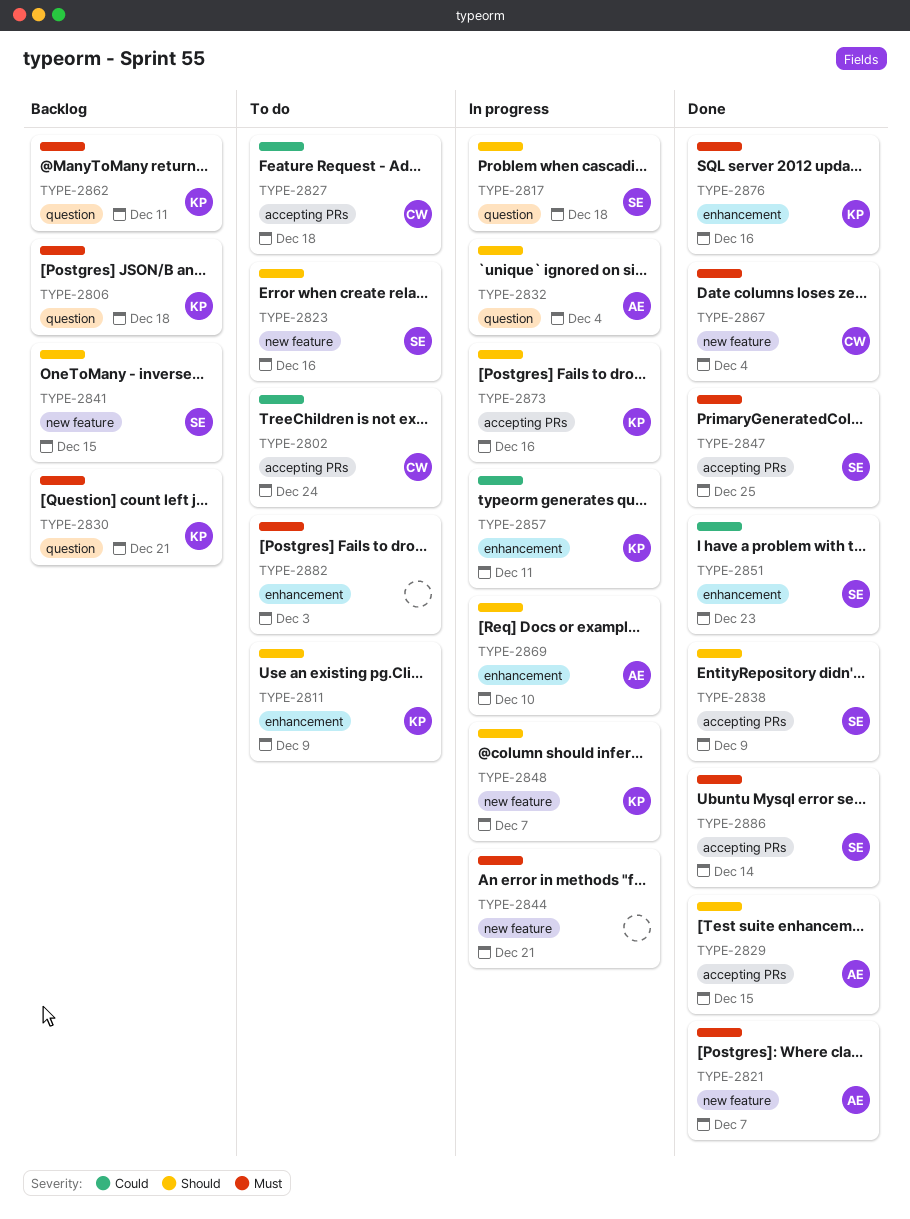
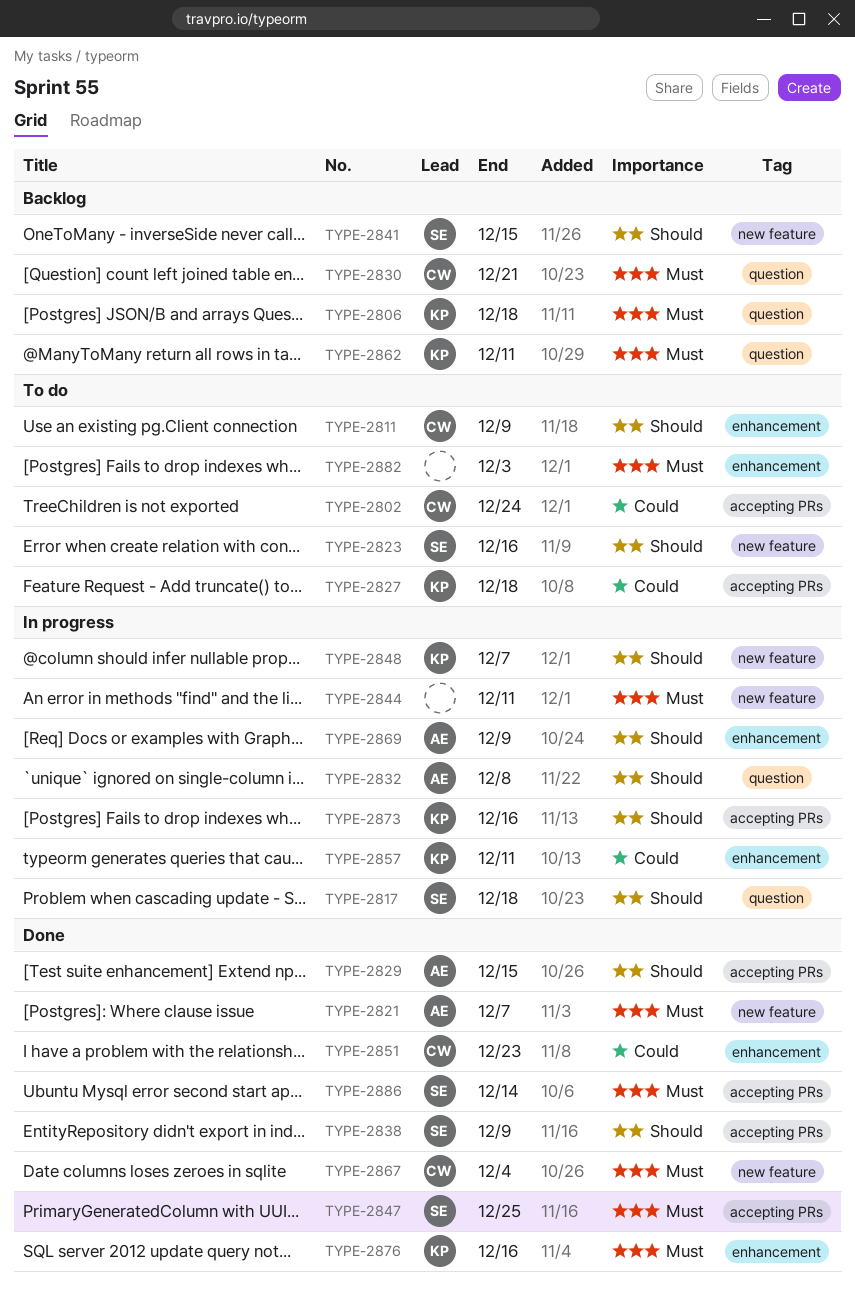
TYPE-2811, owner: KP -> CW
TYPE-2827, owner: CW -> KP
TYPE-2830, owner: KP -> CW
TYPE-2832, due: Dec 4 -> Dec 8
TYPE-2844, due: Dec 21 -> Dec 11
TYPE-2851, owner: SE -> CW
TYPE-2869, due: Dec 10 -> Dec 9

